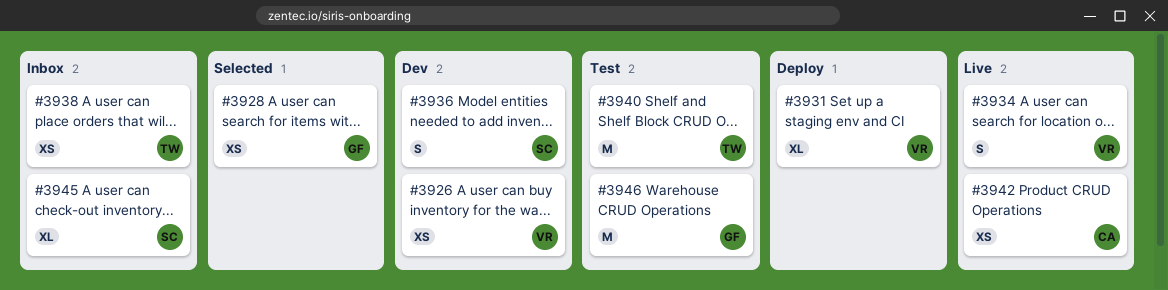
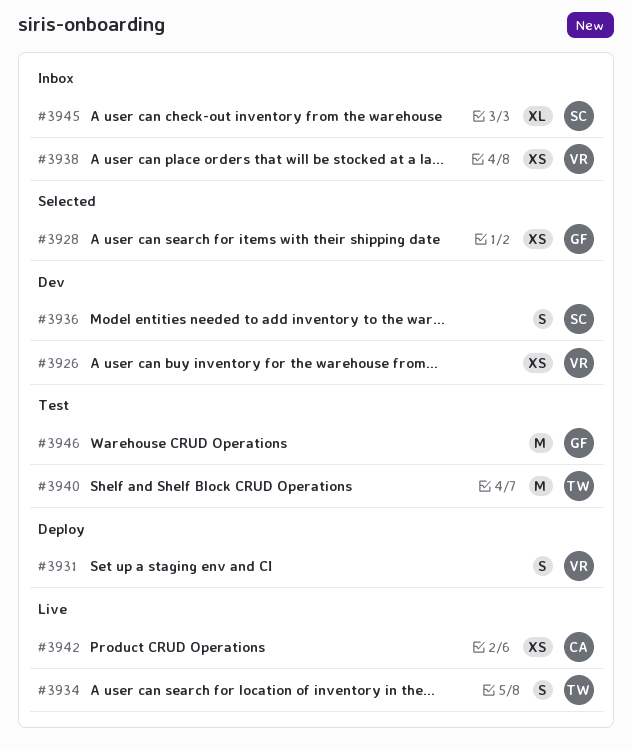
#3931, estimate: XL -> S
#3934, owner: VR -> TW
#3938, owner: TW -> VR

